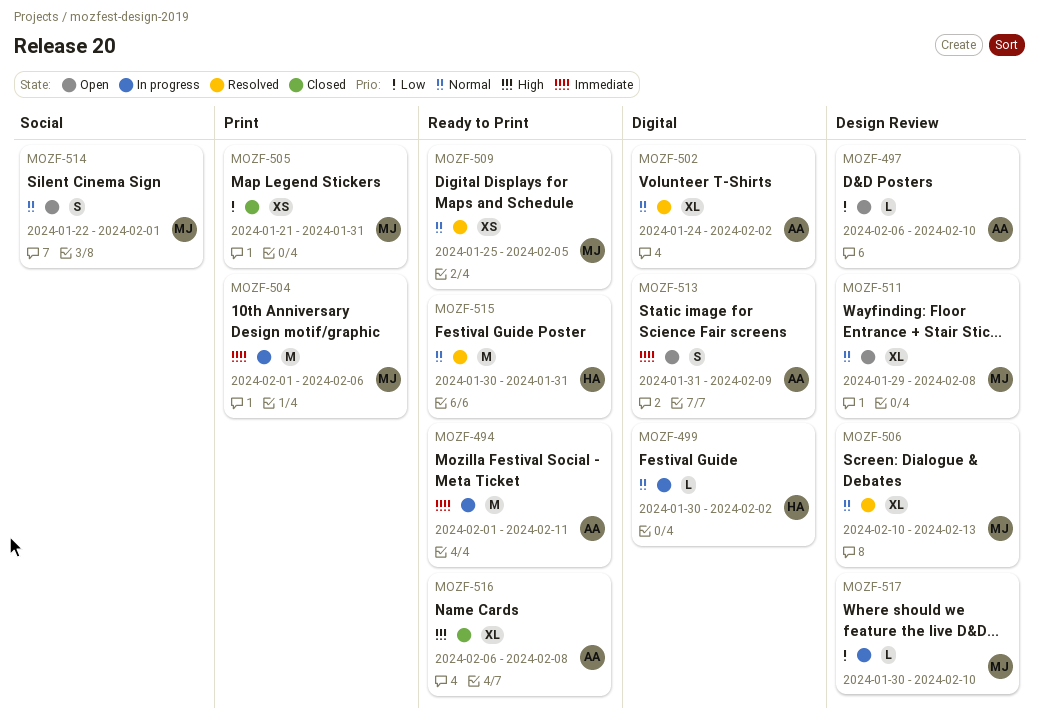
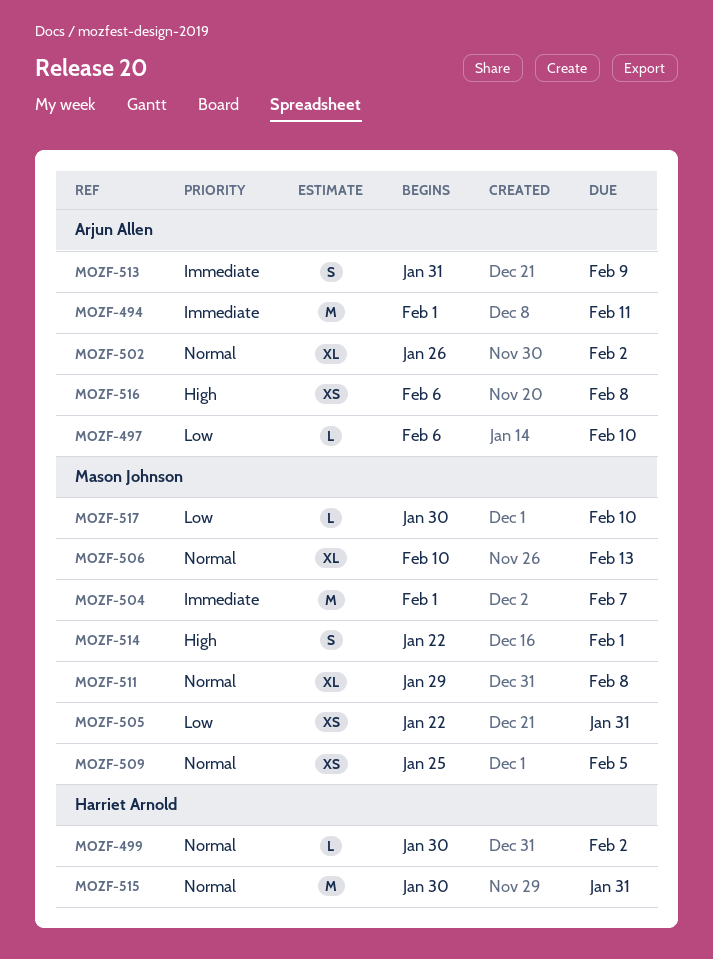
MOZF-502, start: Jan 24 -> Jan 26
MOZF-504, due: Feb 6 -> Feb 7
MOZF-505, start: Jan 21 -> Jan 22
MOZF-514, priority: Normal -> High
MOZF-516, estimate: XL -> XS

